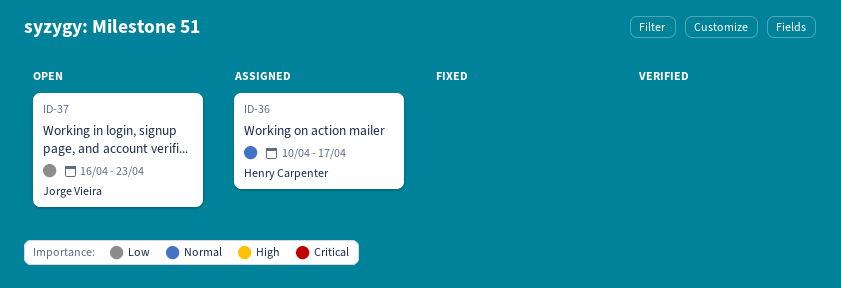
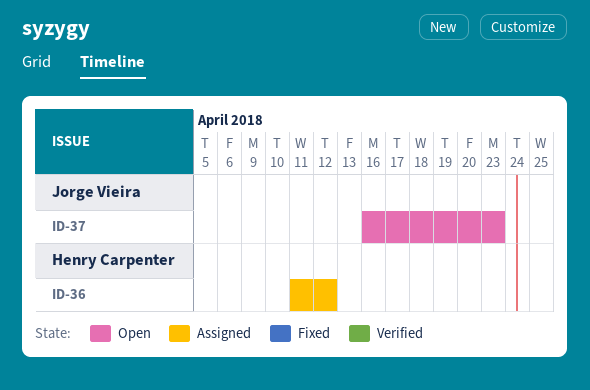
ID-36, start: Apr 10 -> Apr 11
ID-36, due: Apr 17 -> Apr 12

